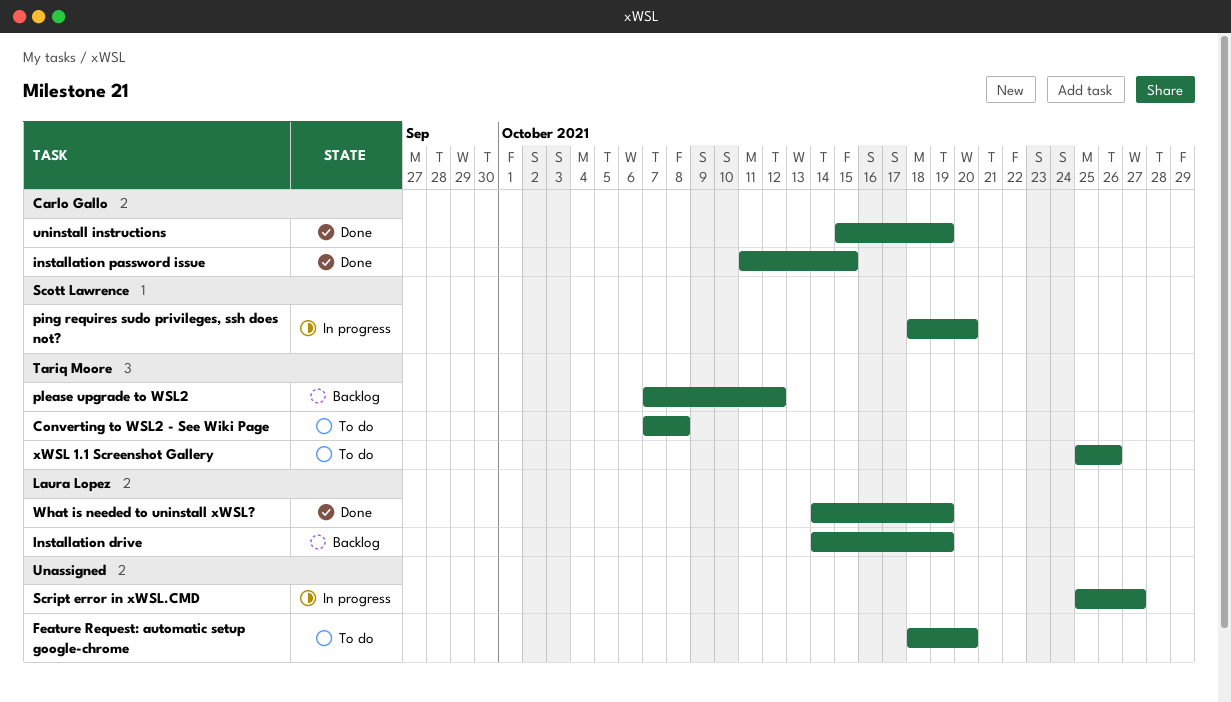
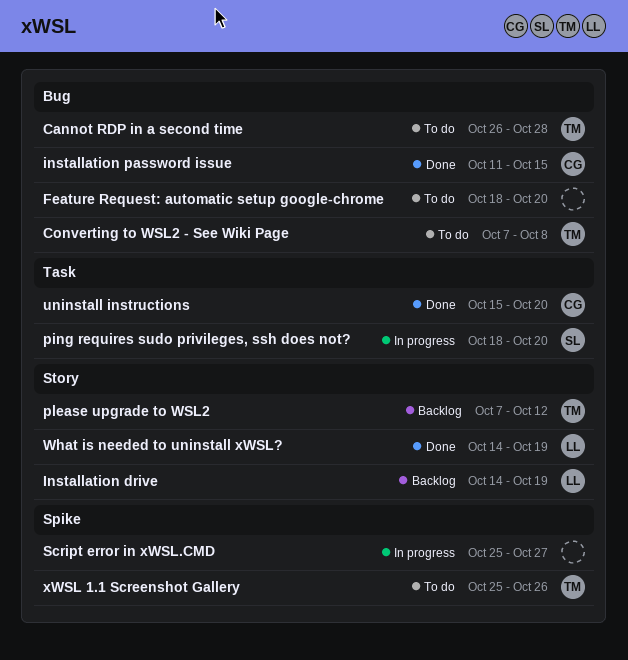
Cannot RDP in a second time: none -> present
uninstall instructions, due: Oct 19 -> Oct 20

